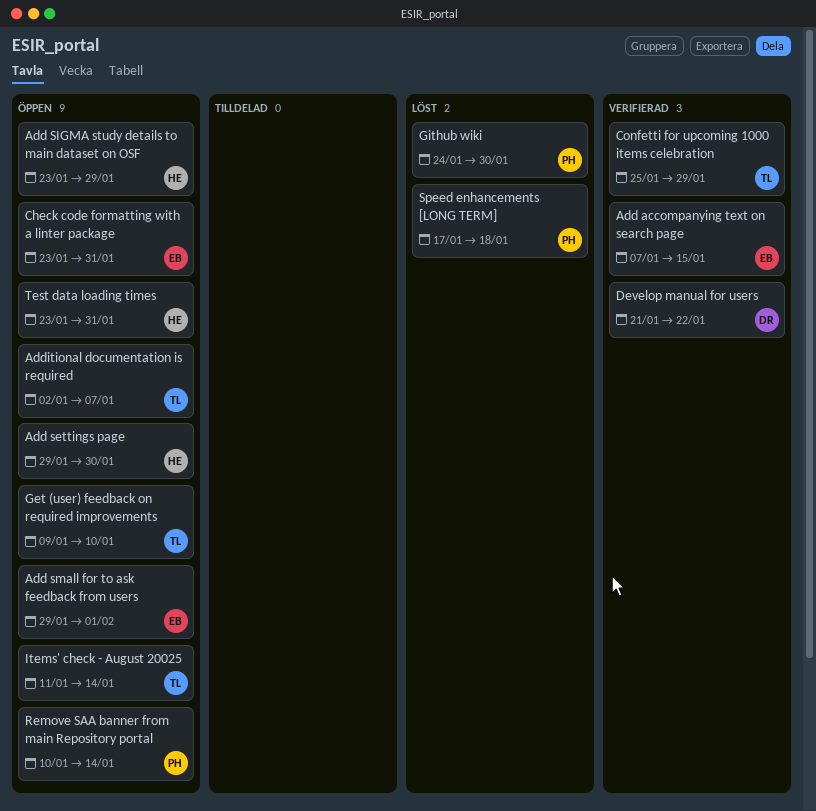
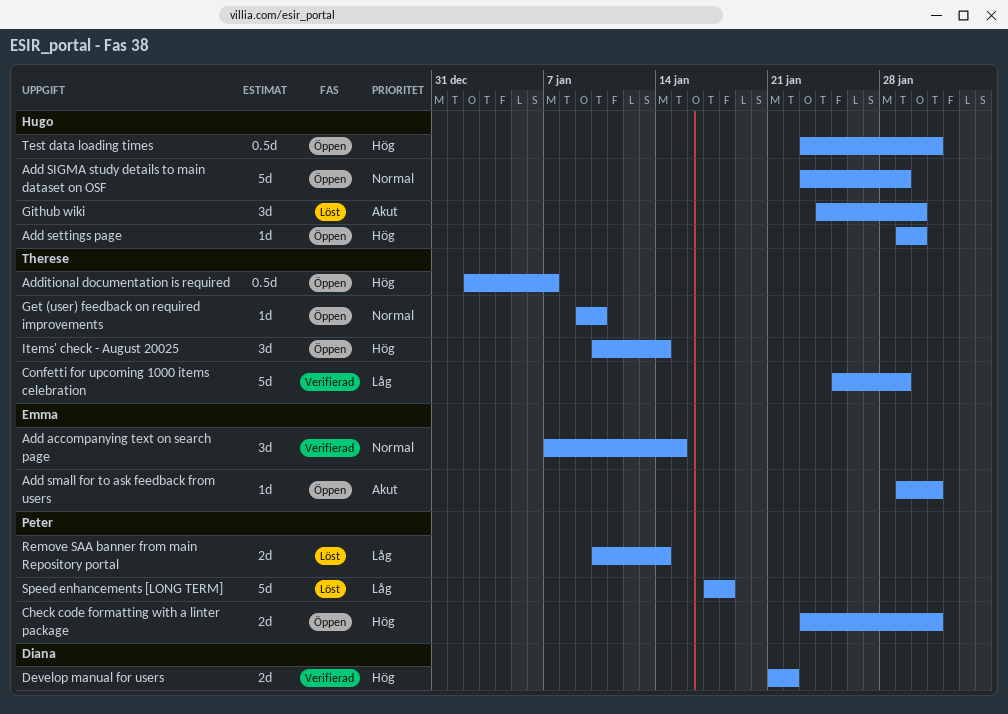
Add small for to ask feedback from users, due: Feb 1 -> Jan 31
Check code formatting with a linter package, owner: Emma -> Peter
Github wiki, owner: Peter -> Hugo
Items' check - August 20025, start: Jan 11 -> Jan 10
Remove SAA banner from main Repository portal, status: Öppen -> Löst

